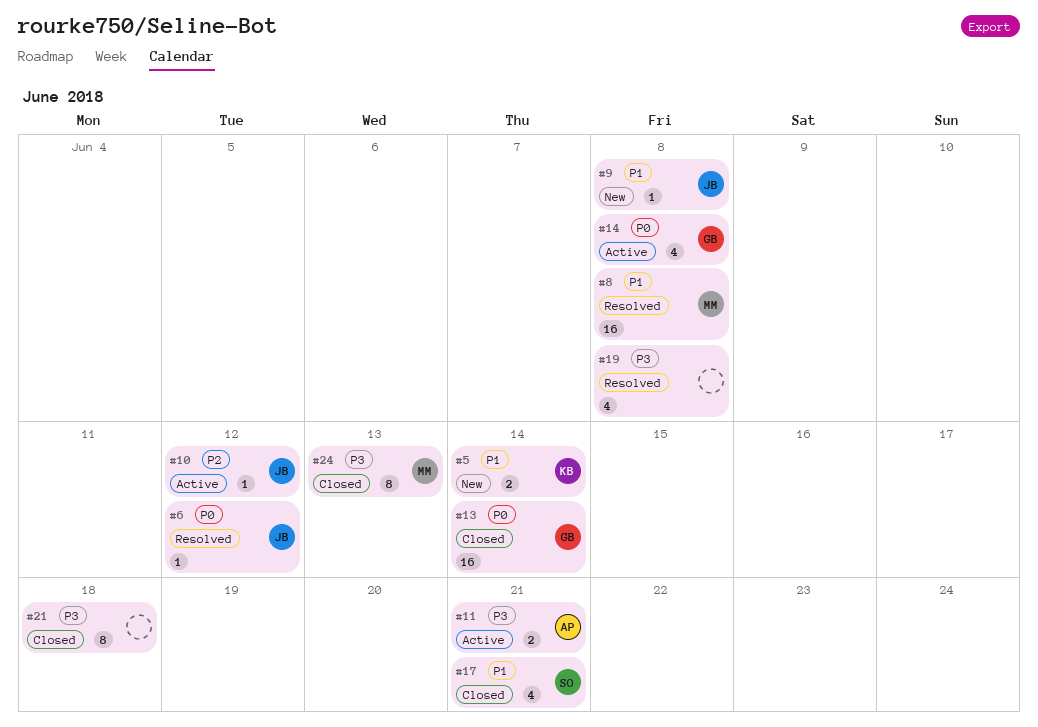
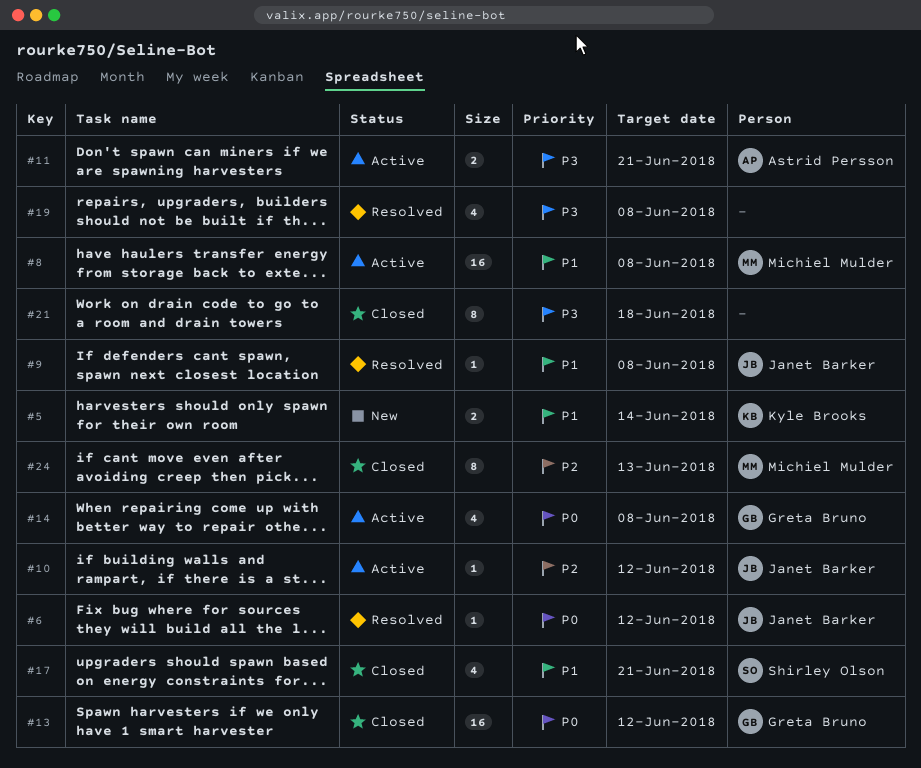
#8, status: Resolved -> Active
#9, status: New -> Resolved
#13, due: Jun 14 -> Jun 12
#24, priority: P3 -> P2

